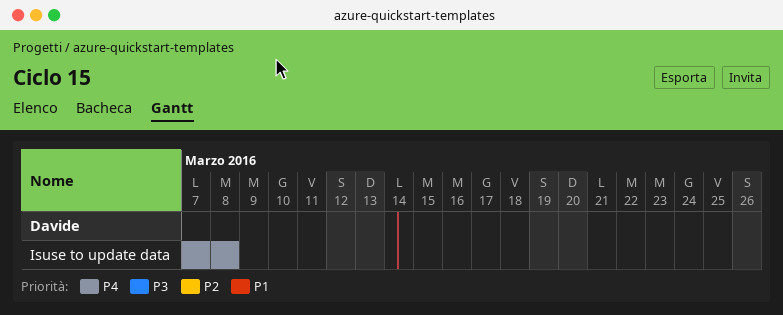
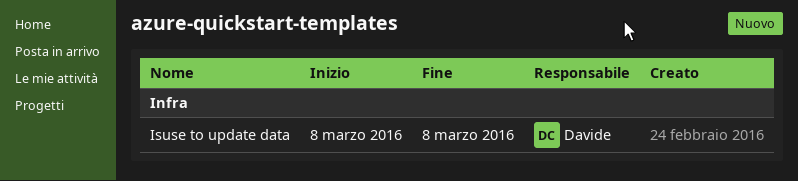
Isuse to update data, start: Mar 7 -> Mar 8

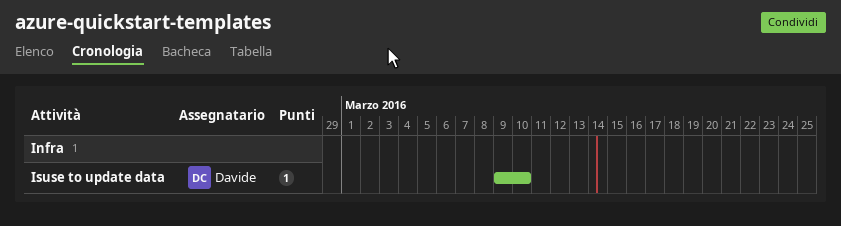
Isuse to update data, start: Mar 8 -> Mar 9
Isuse to update data, due: Mar 8 -> Mar 10

